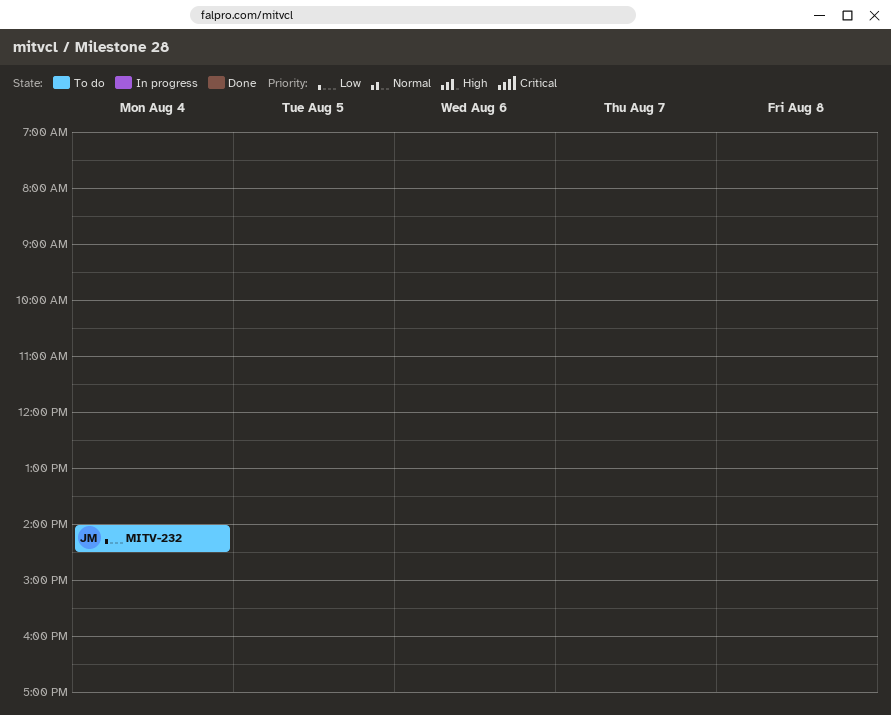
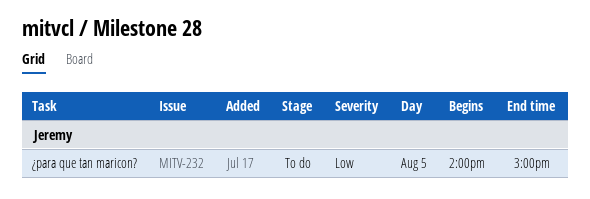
MITV-232, day: Aug 4 -> Aug 5
MITV-232, ends: 14:30 -> 15:00

